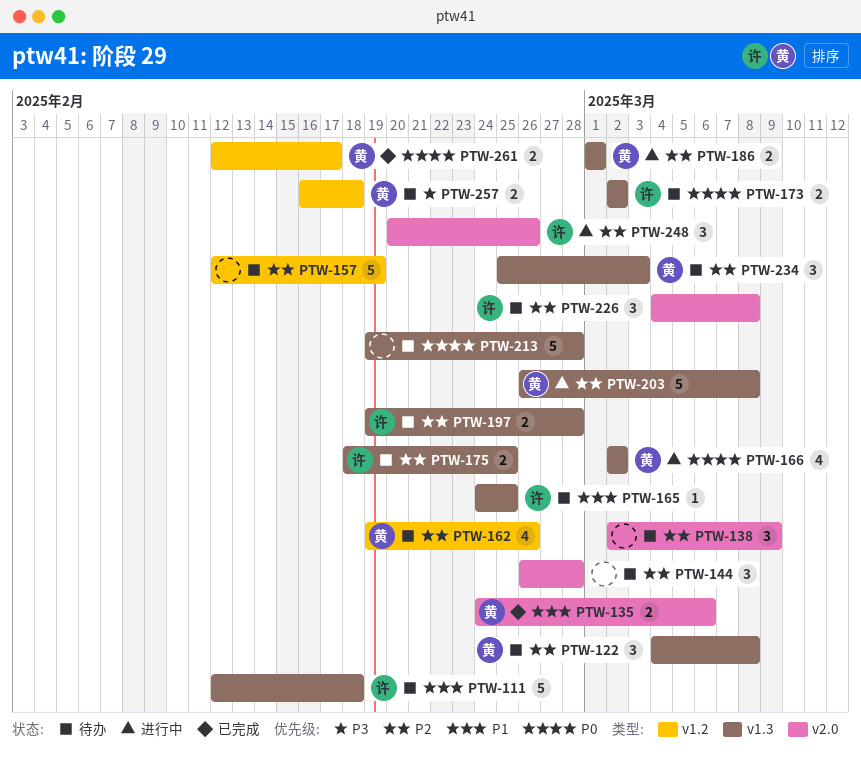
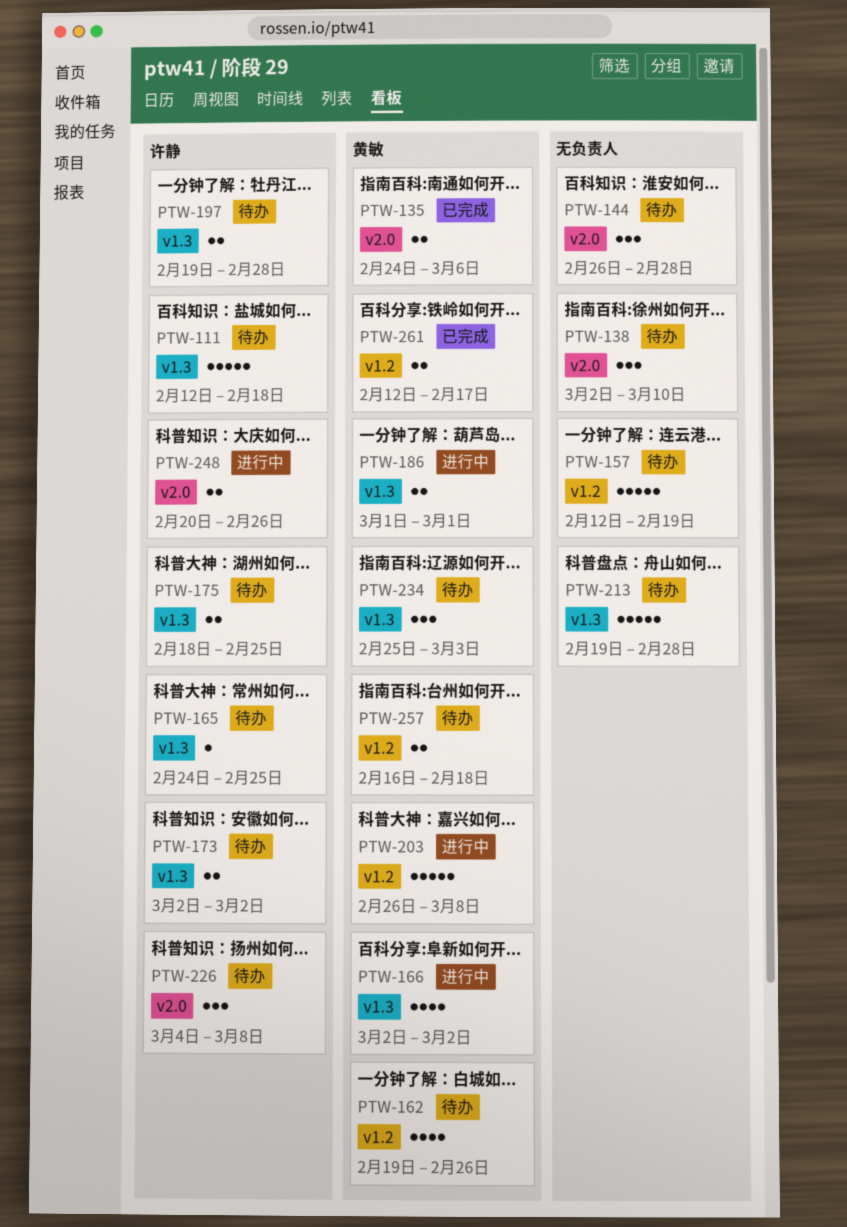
PTW-122: present -> none
PTW-138, due: Mar 9 -> Mar 10
PTW-203, label: v1.3 -> v1.2
PTW-248, estimate: 3 -> 2

